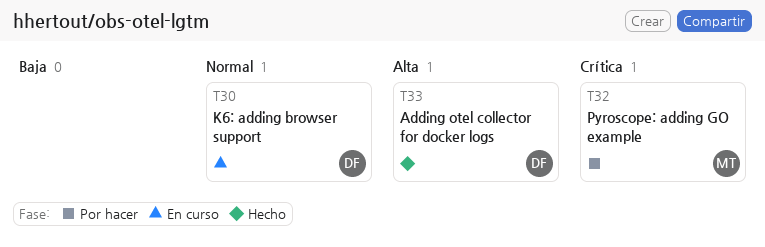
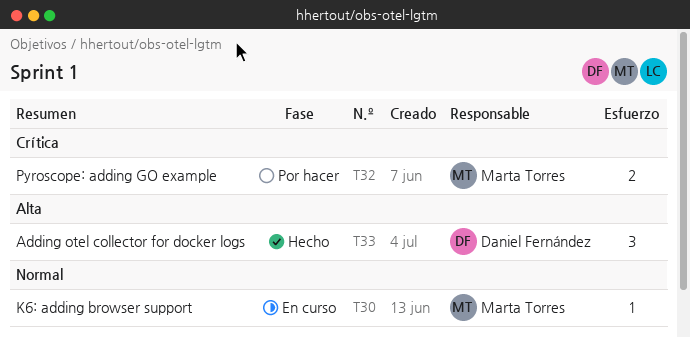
T30, owner: Daniel Fernández -> Marta Torres

